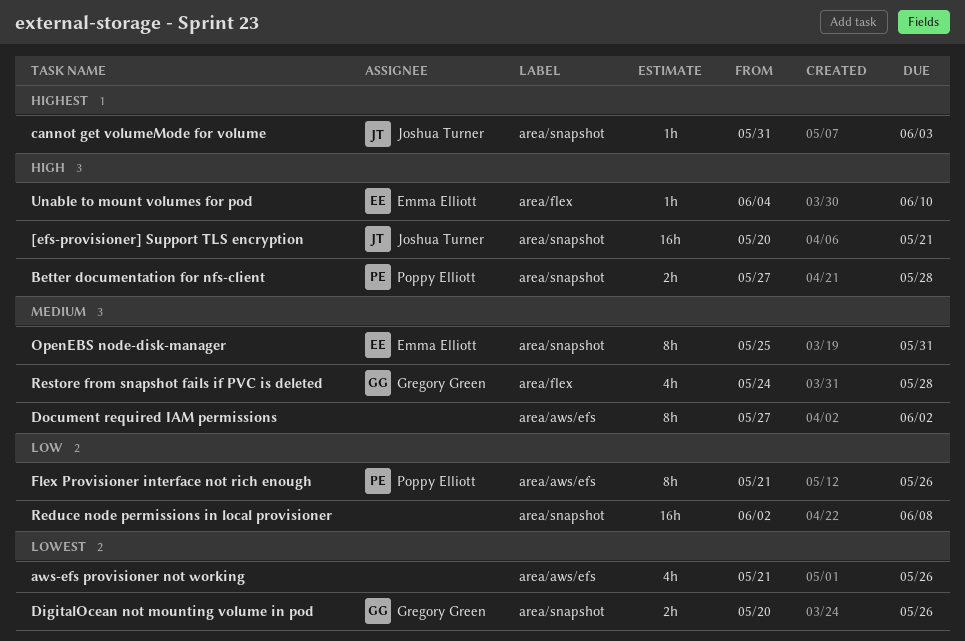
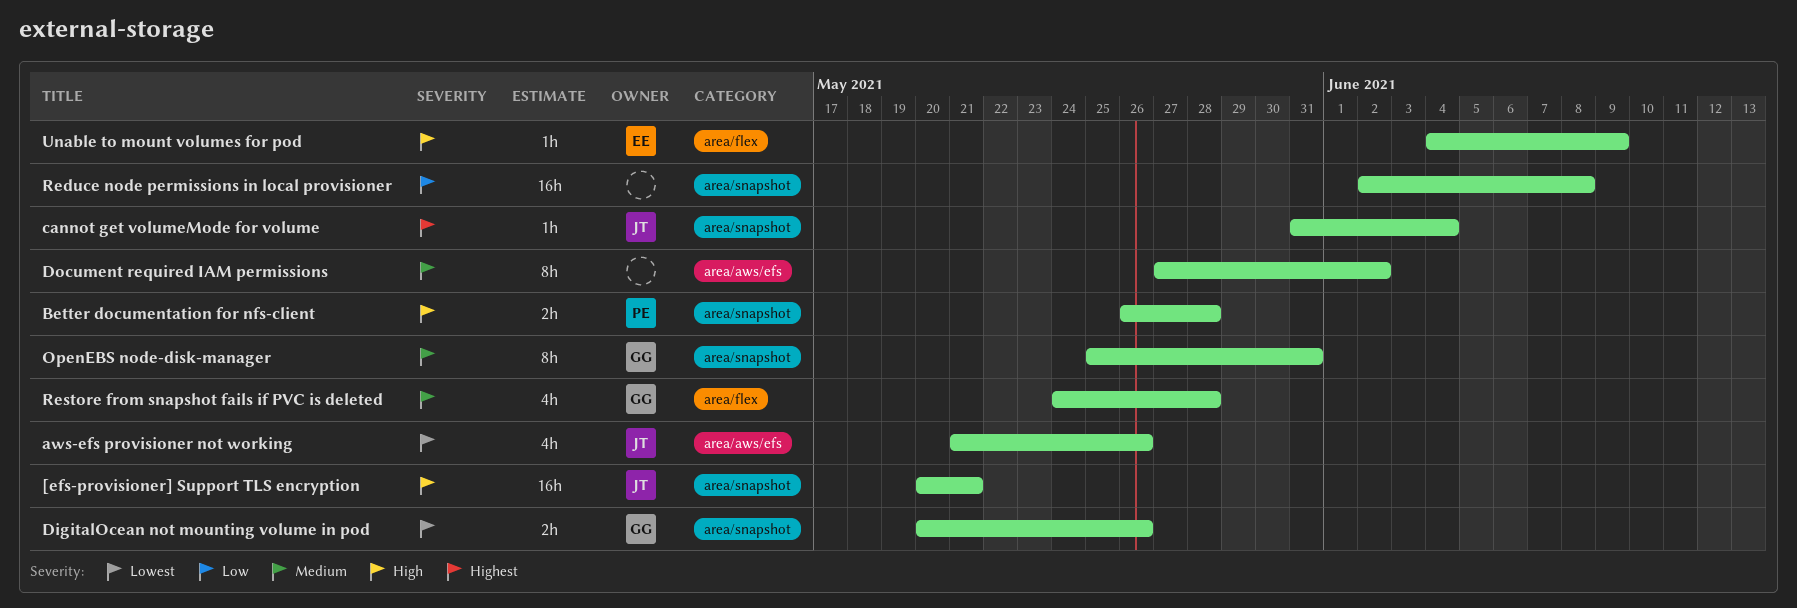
aws-efs provisioner not working, owner: none -> Joshua Turner
Better documentation for nfs-client, start: May 27 -> May 26
cannot get volumeMode for volume, due: Jun 3 -> Jun 4
Flex Provisioner interface not rich enough: present -> none
OpenEBS node-disk-manager, owner: Emma Elliott -> Gregory Green
Unable to mount volumes for pod, due: Jun 10 -> Jun 9

